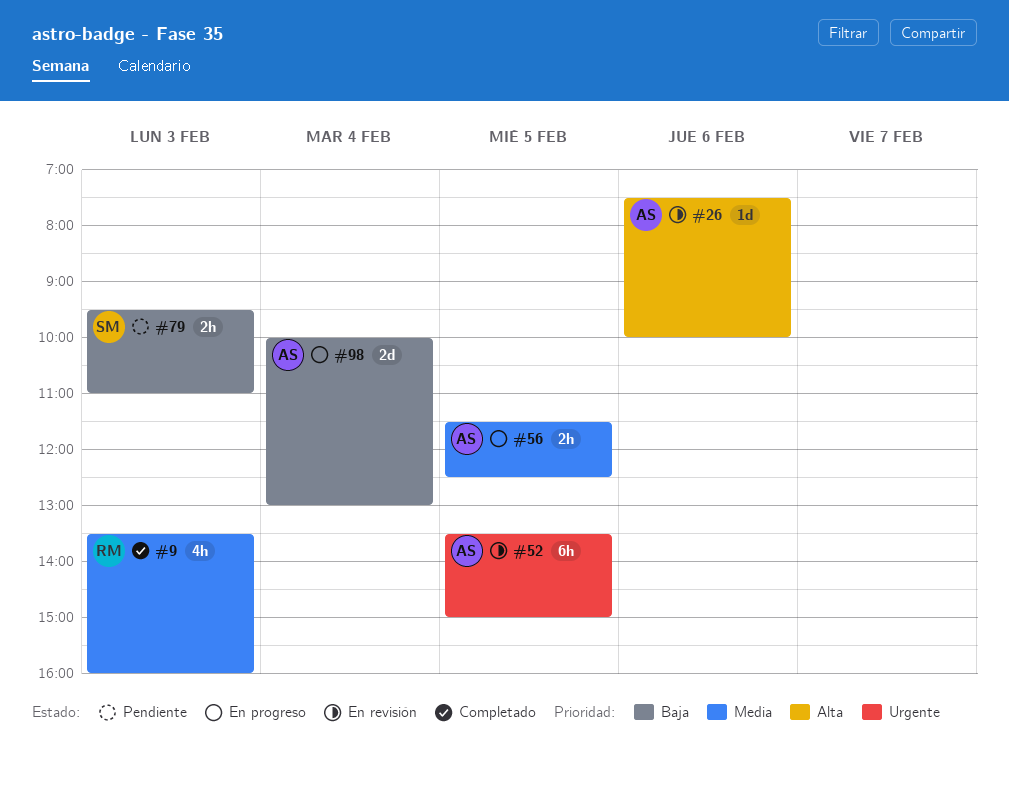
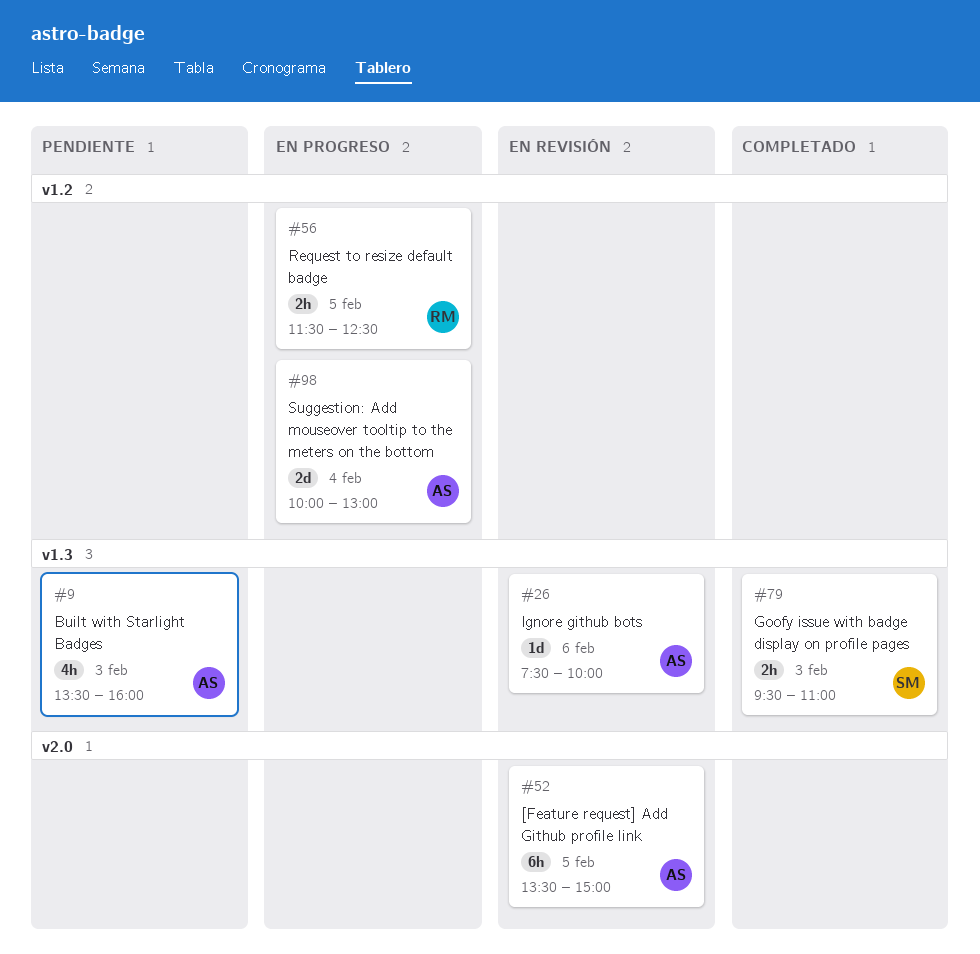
#9, status: Completado -> Pendiente
#9, owner: RM -> AS
#56, owner: AS -> RM
#79, status: Pendiente -> Completado

